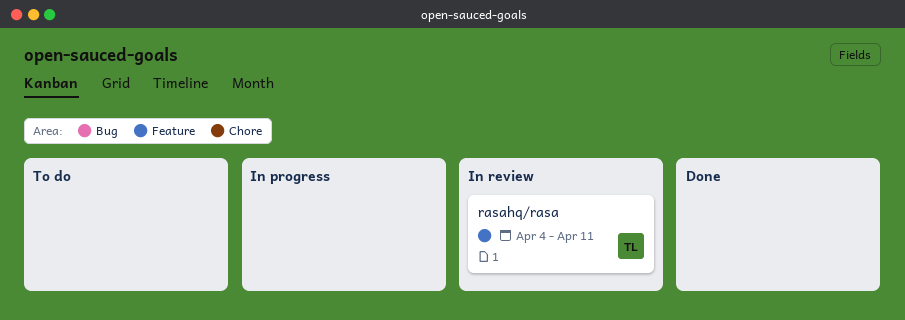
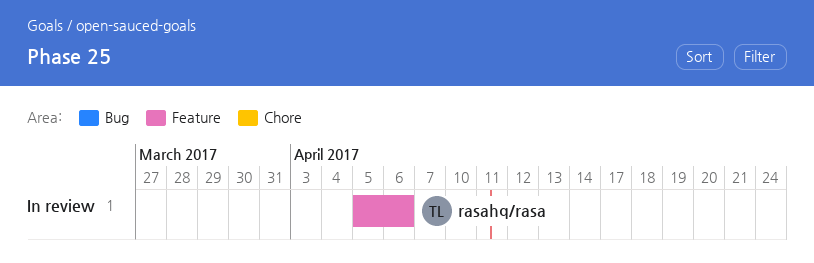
rasahq/rasa, start: Apr 4 -> Apr 5
rasahq/rasa, due: Apr 11 -> Apr 6

